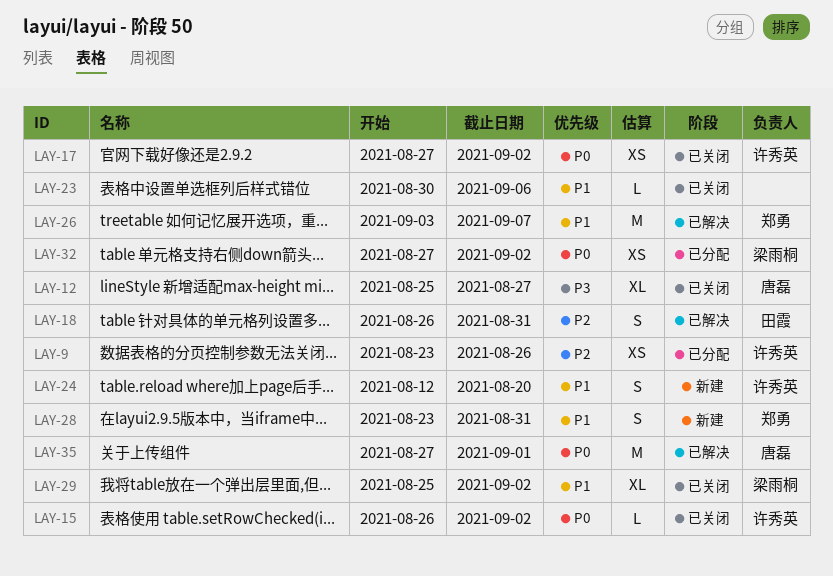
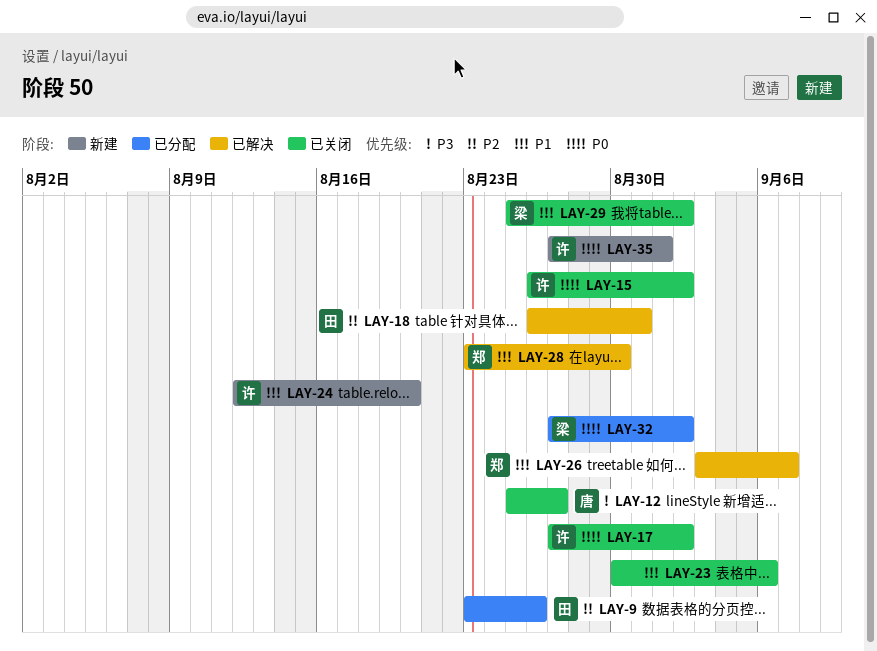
LAY-9, owner: 许秀英 -> 田霞
LAY-28, status: 新建 -> 已解决
LAY-28, due: Aug 31 -> Aug 30
LAY-35, status: 已解决 -> 新建
LAY-35, owner: 唐磊 -> 许秀英

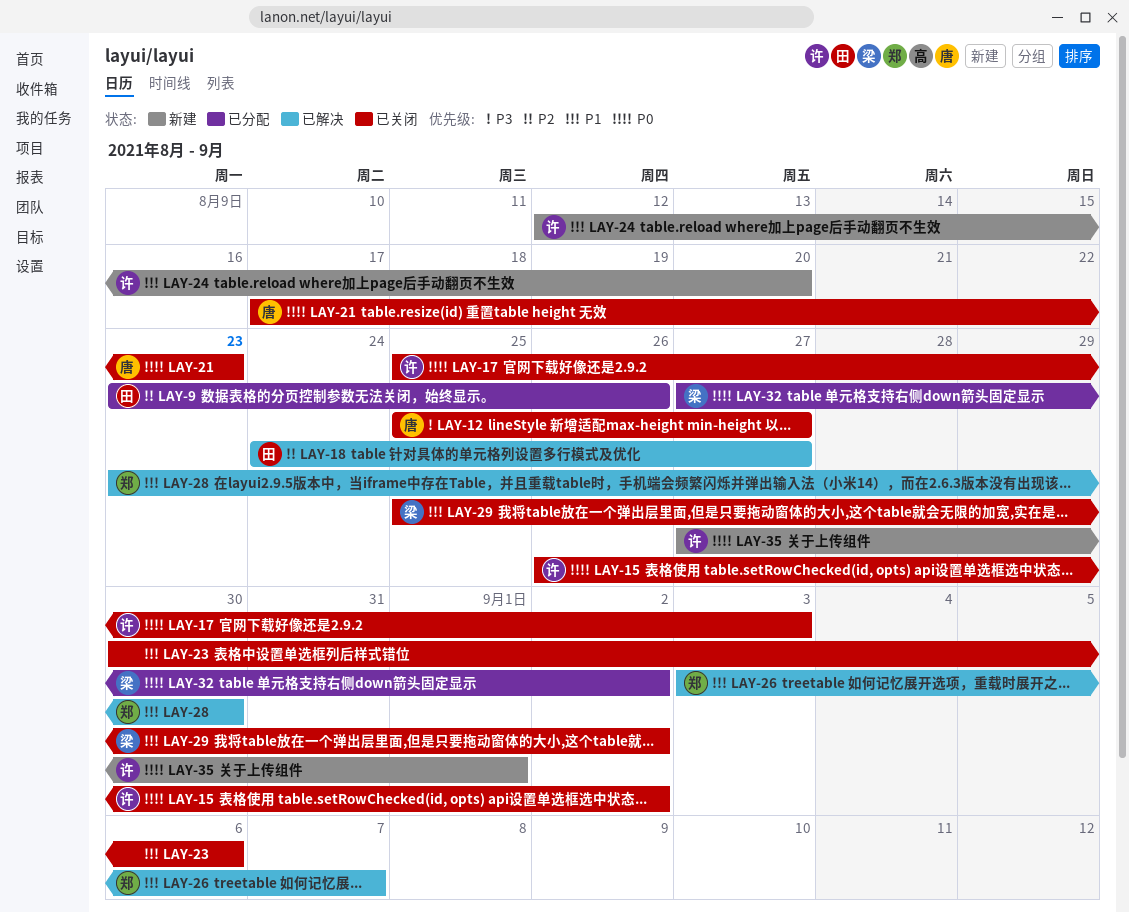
LAY-17, start: Aug 27 -> Aug 25
LAY-17, due: Sep 2 -> Sep 3
LAY-18, start: Aug 26 -> Aug 24
LAY-18, due: Aug 31 -> Aug 27
LAY-21: none -> present

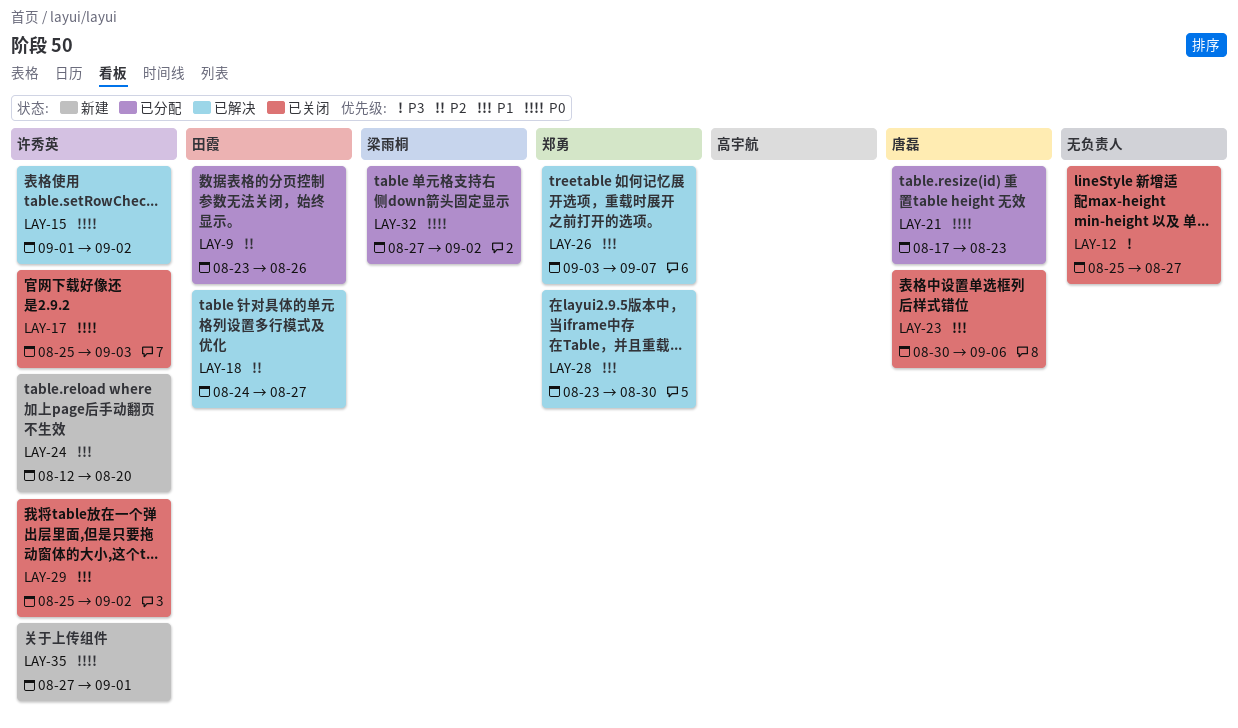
LAY-12, owner: 唐磊 -> none
LAY-15, status: 已关闭 -> 已解决
LAY-15, start: Aug 26 -> Sep 1
LAY-21, status: 已关闭 -> 已分配
LAY-23, owner: none -> 唐磊
LAY-29, owner: 梁雨桐 -> 许秀英

